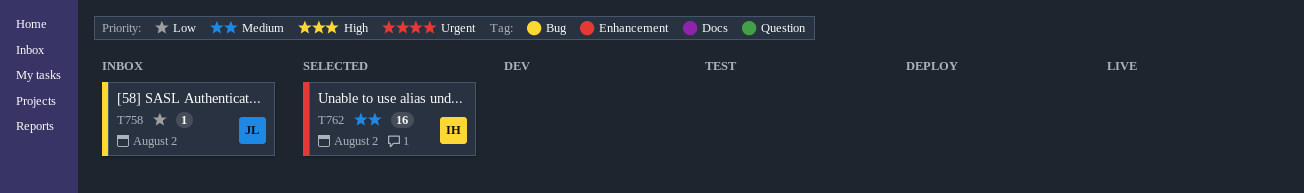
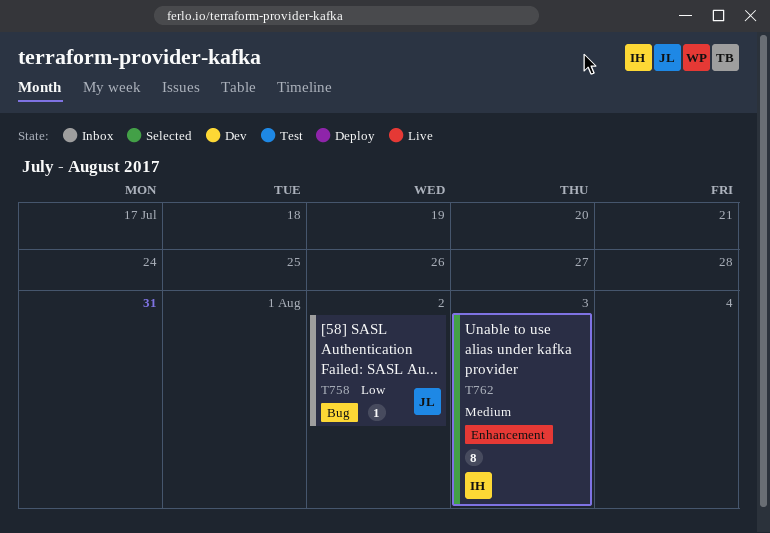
T762, estimate: 16 -> 8
T762, due: Aug 2 -> Aug 3

